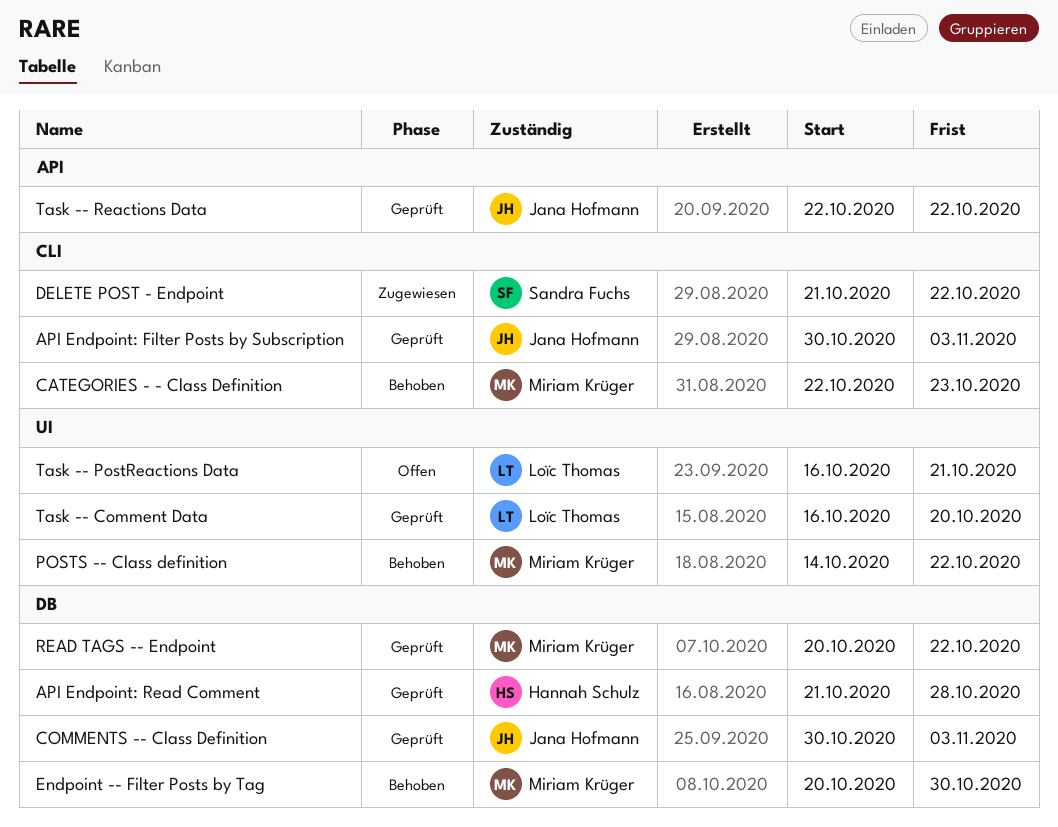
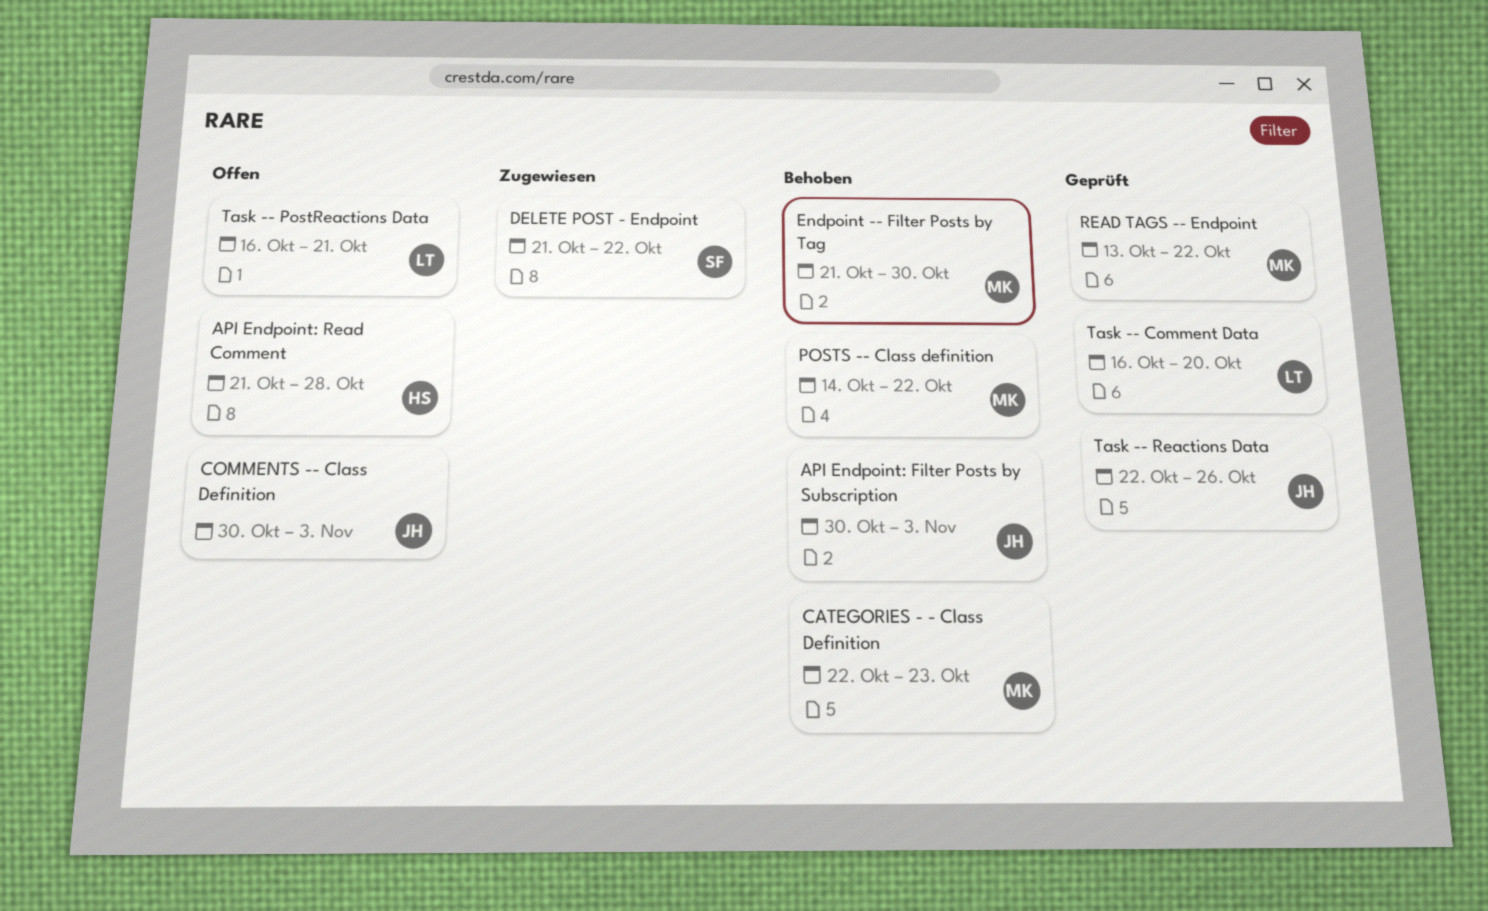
API Endpoint: Filter Posts by Subscription, status: Geprüft -> Behoben
API Endpoint: Read Comment, status: Geprüft -> Offen
COMMENTS -- Class Definition, status: Geprüft -> Offen
Endpoint -- Filter Posts by Tag, start: Oct 20 -> Oct 21
READ TAGS -- Endpoint, start: Oct 20 -> Oct 13
Task -- Reactions Data, due: Oct 22 -> Oct 26

